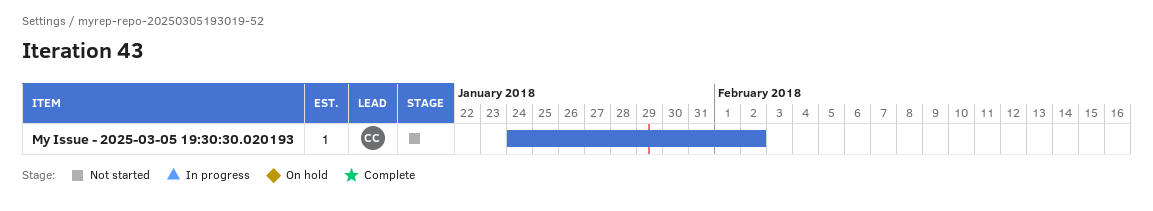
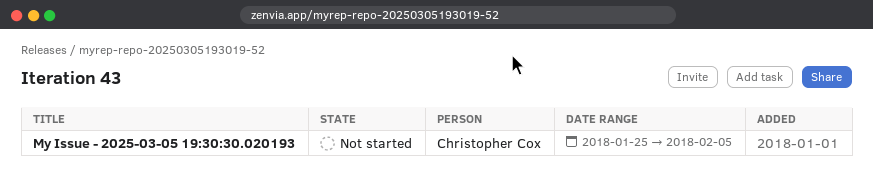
My Issue - 2025-03-05 19:30:30.020193, start: Jan 24 -> Jan 25
My Issue - 2025-03-05 19:30:30.020193, due: Feb 2 -> Feb 5

